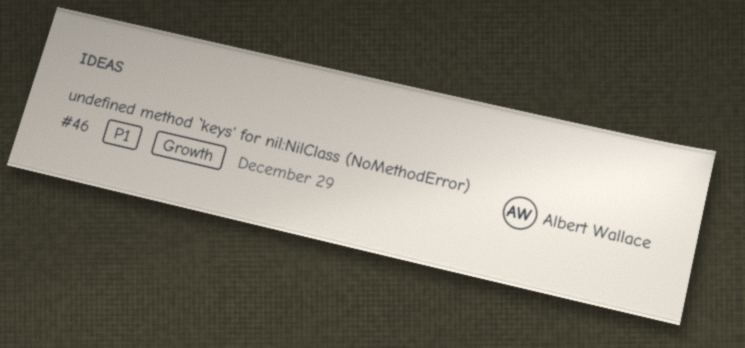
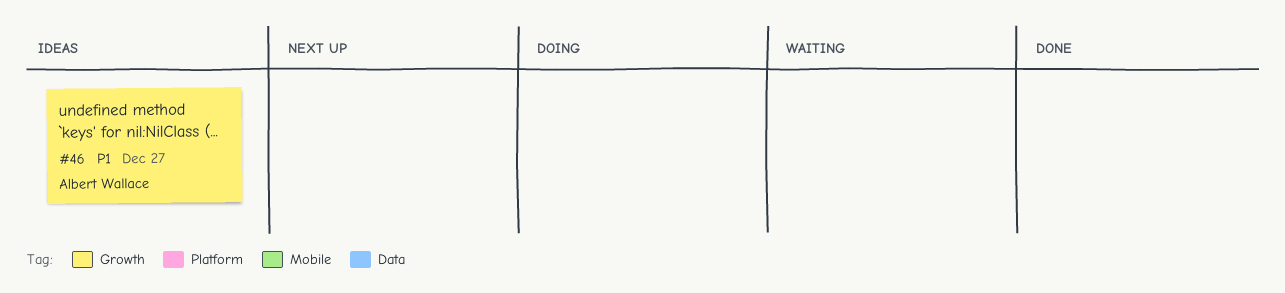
#46, due: Dec 29 -> Dec 27

